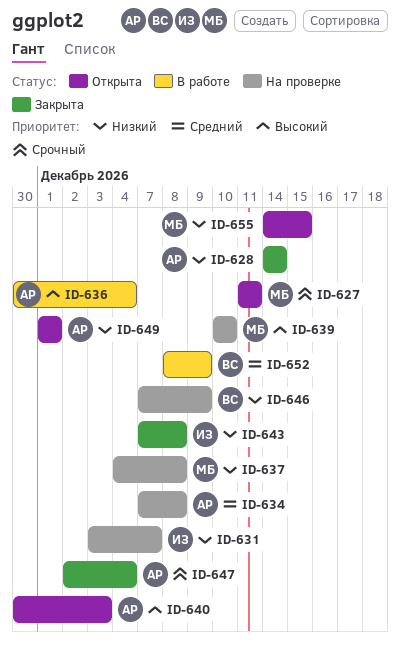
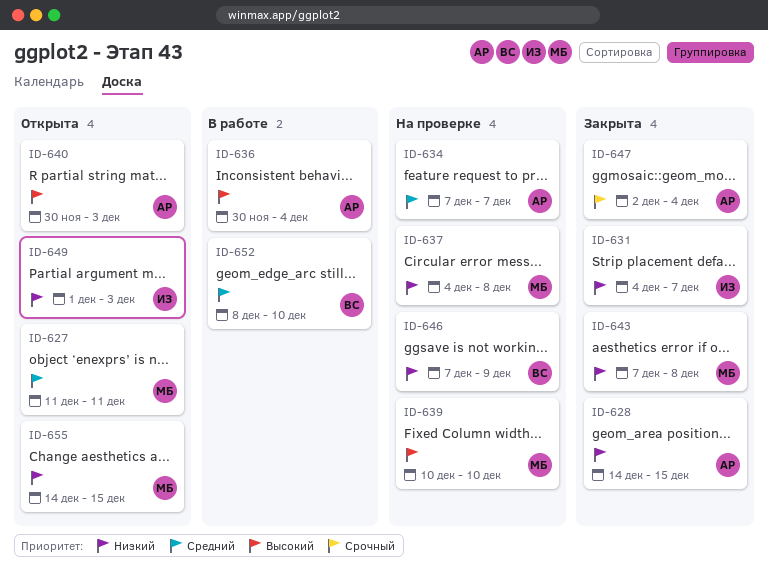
ID-627, priority: Срочный -> Средний
ID-628, due: Dec 14 -> Dec 15
ID-631, status: На проверке -> Закрыта
ID-631, start: Dec 3 -> Dec 4
ID-634, due: Dec 8 -> Dec 7
ID-643, owner: ИЗ -> МБ
ID-649, owner: АР -> ИЗ
ID-649, due: Dec 1 -> Dec 3
ID-652, due: Dec 9 -> Dec 10

